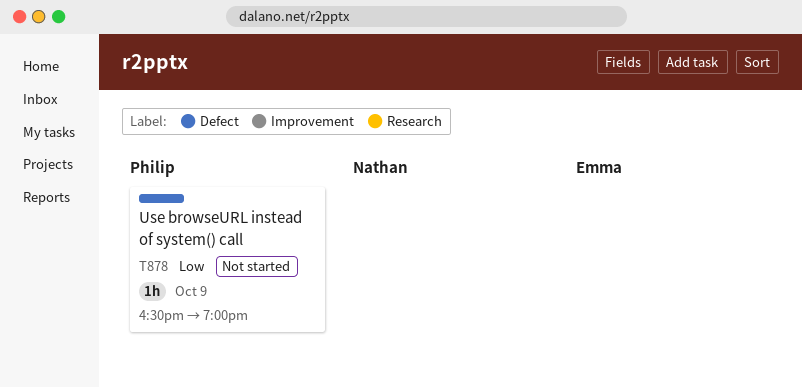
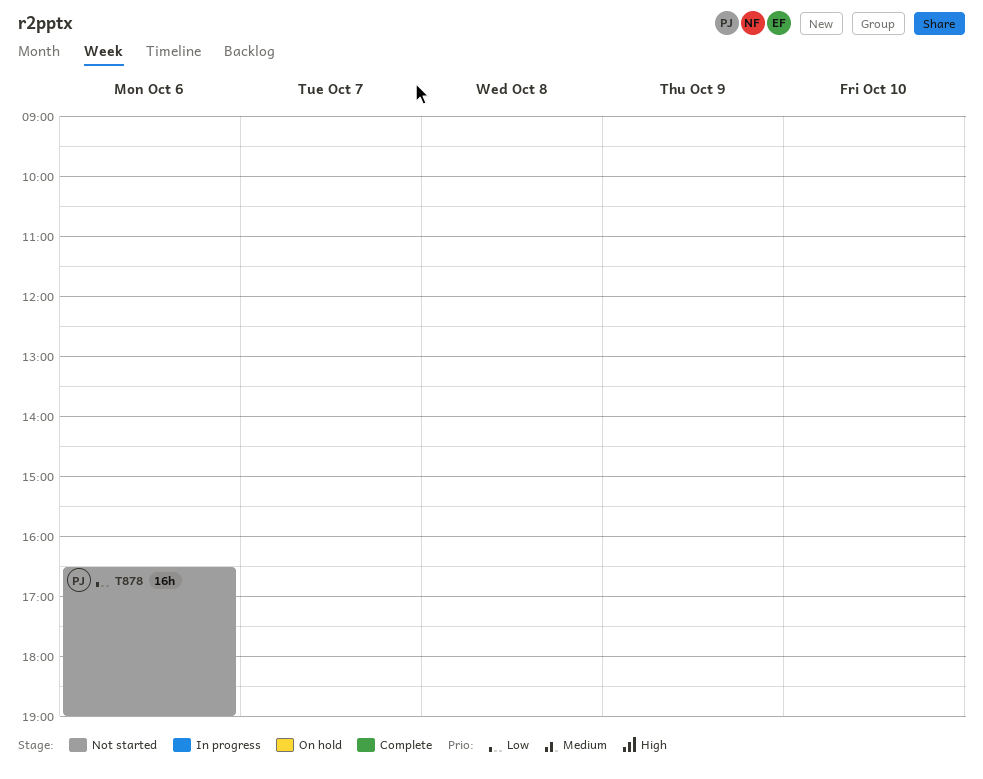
T878, estimate: 1h -> 16h
T878, day: Oct 9 -> Oct 6

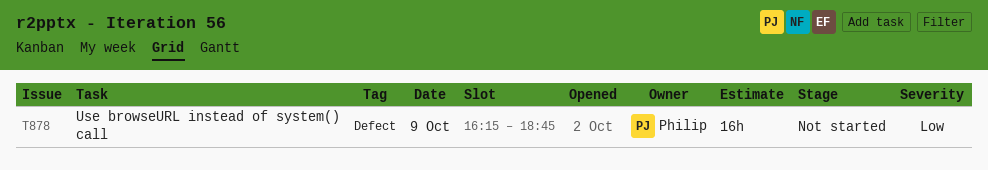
T878, day: Oct 6 -> Oct 9
T878, begins: 16:30 -> 16:15
T878, ends: 19:00 -> 18:45

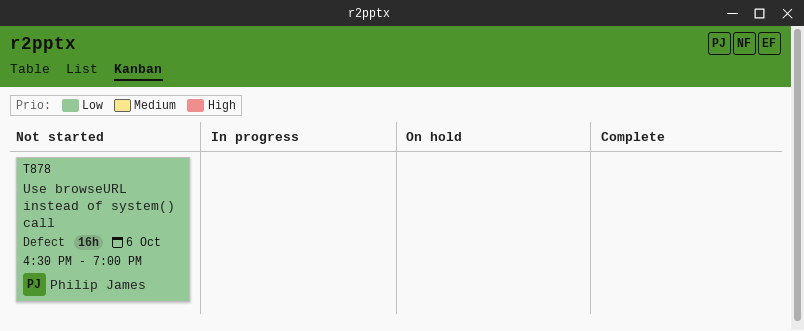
T878, day: Oct 9 -> Oct 6
T878, begins: 16:15 -> 16:30
T878, ends: 18:45 -> 19:00

